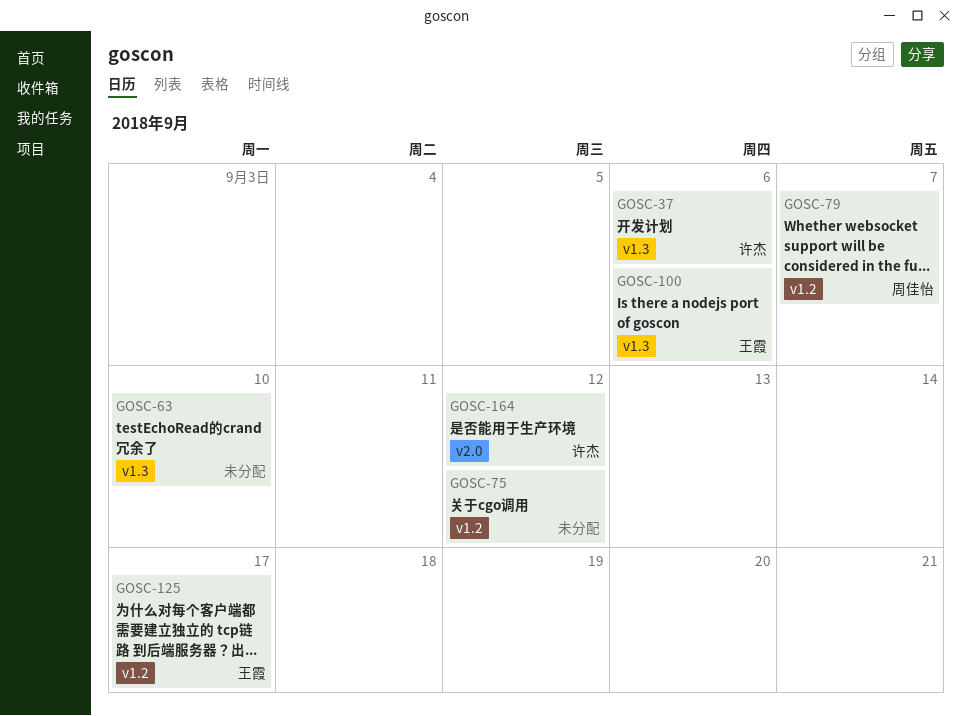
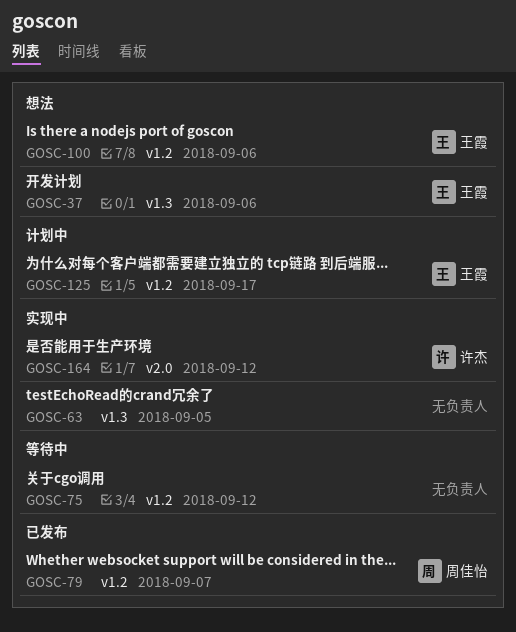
GOSC-37, owner: 许杰 -> 王霞
GOSC-63, due: Sep 10 -> Sep 5
GOSC-100, label: v1.3 -> v1.2

